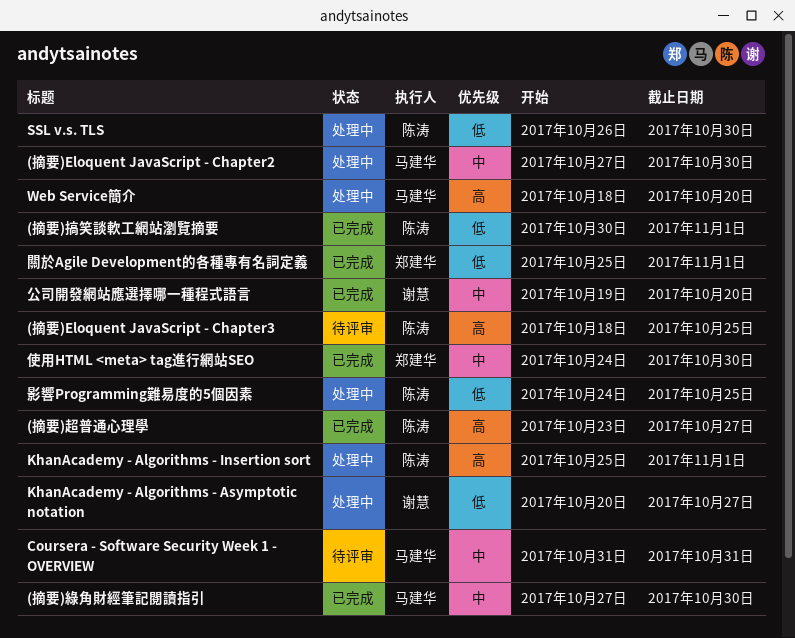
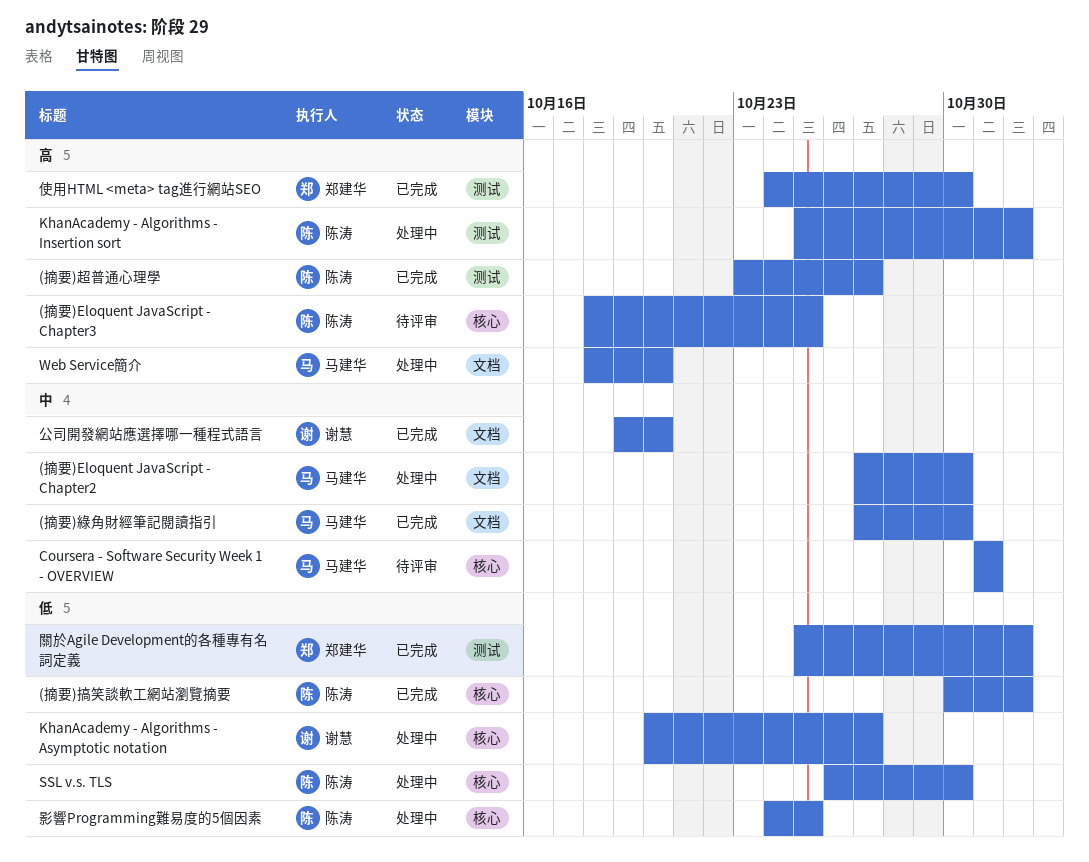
使用HTML <meta> tag進行網站SEO, priority: 中 -> 高

